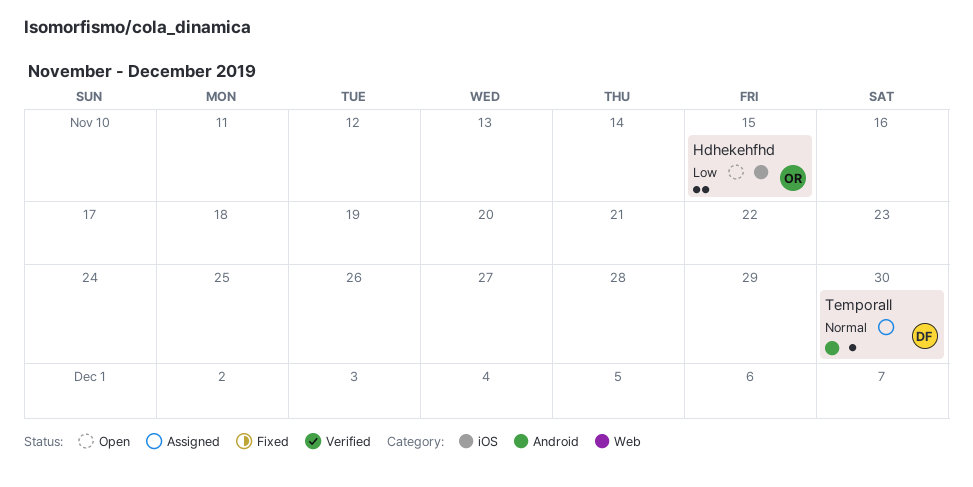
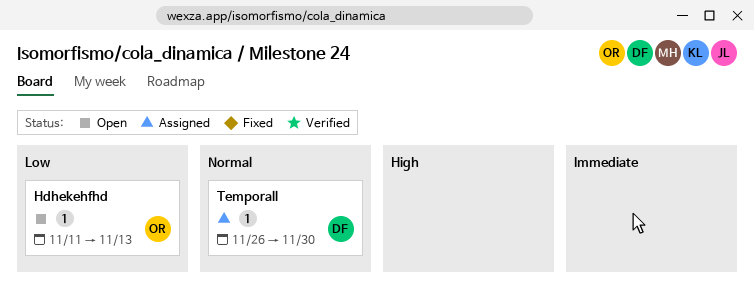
Hdhekehfhd, estimate: 2 -> 1
Hdhekehfhd, due: Nov 15 -> Nov 13

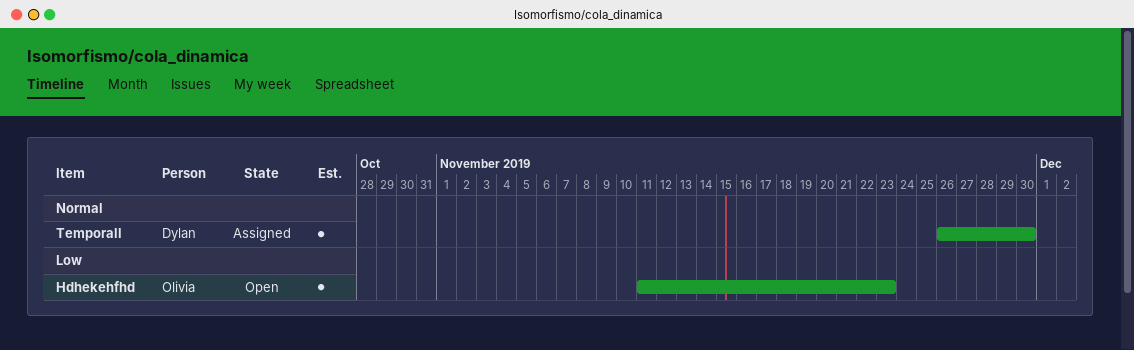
Hdhekehfhd, due: Nov 13 -> Nov 23

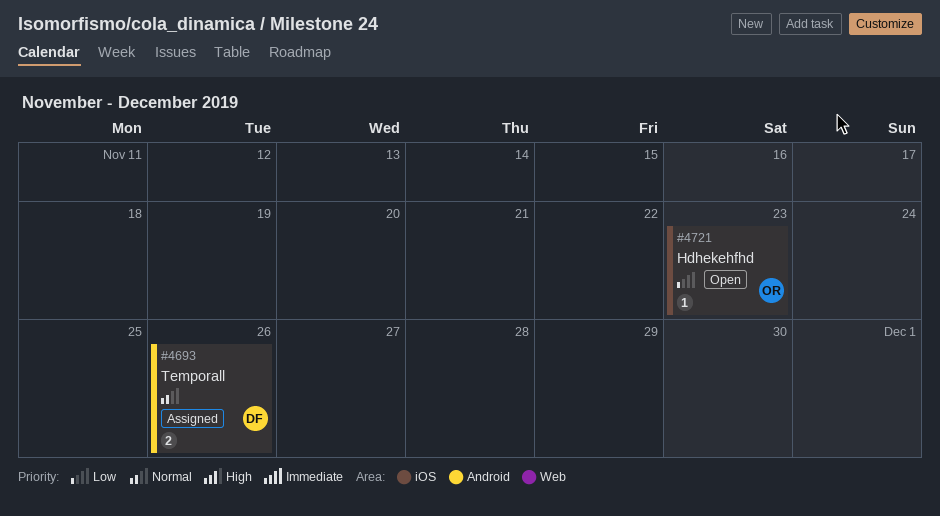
Temporall, estimate: 1 -> 2
Temporall, due: Nov 30 -> Nov 26

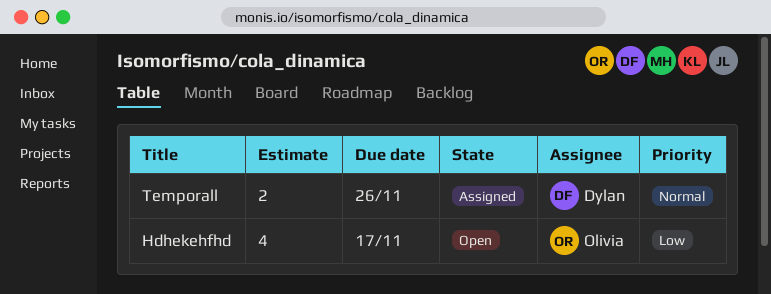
Hdhekehfhd, estimate: 1 -> 4
Hdhekehfhd, due: Nov 23 -> Nov 17

